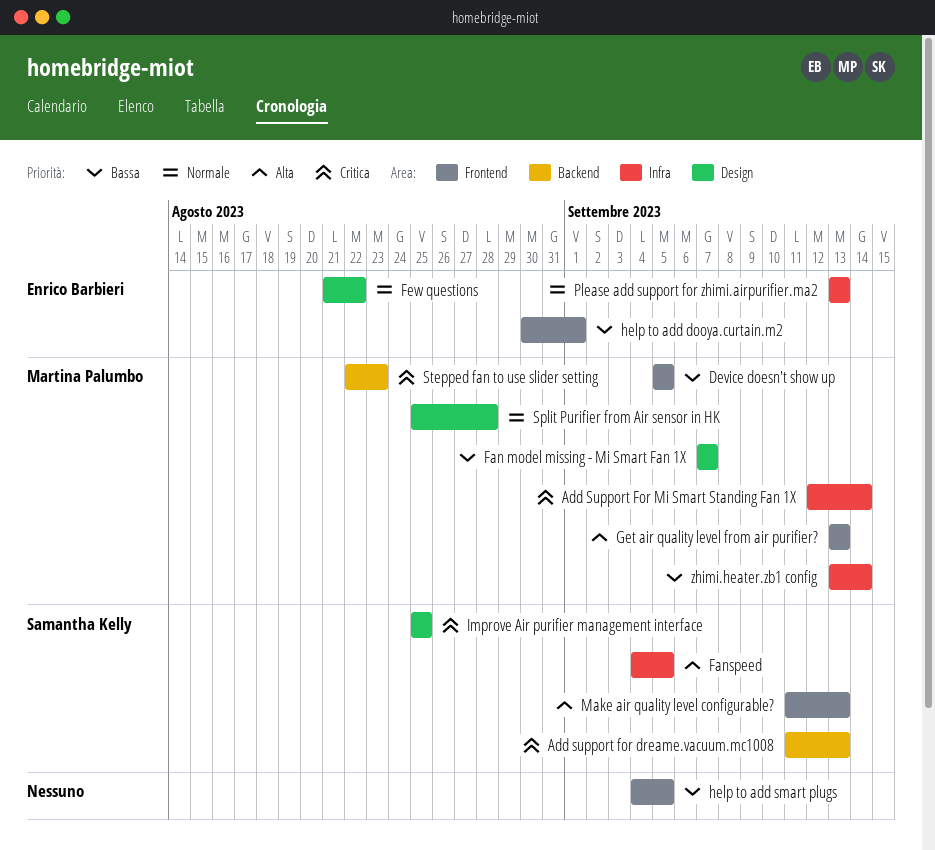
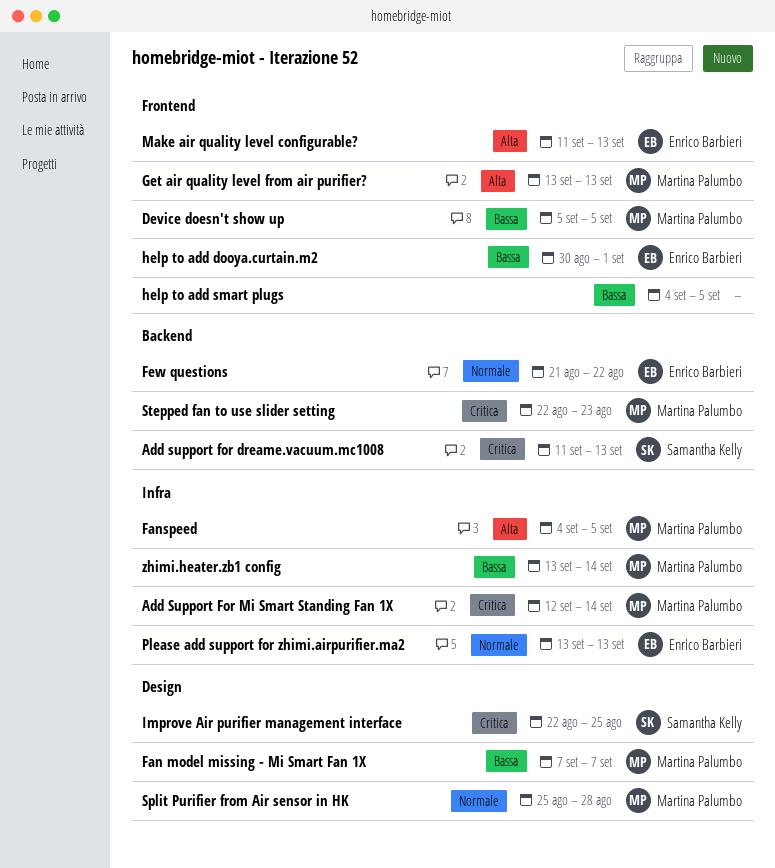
Fanspeed, owner: Samantha Kelly -> Martina Palumbo
Few questions, label: Design -> Backend
Improve Air purifier management interface, start: Aug 25 -> Aug 22
Make air quality level configurable?, owner: Samantha Kelly -> Enrico Barbieri

